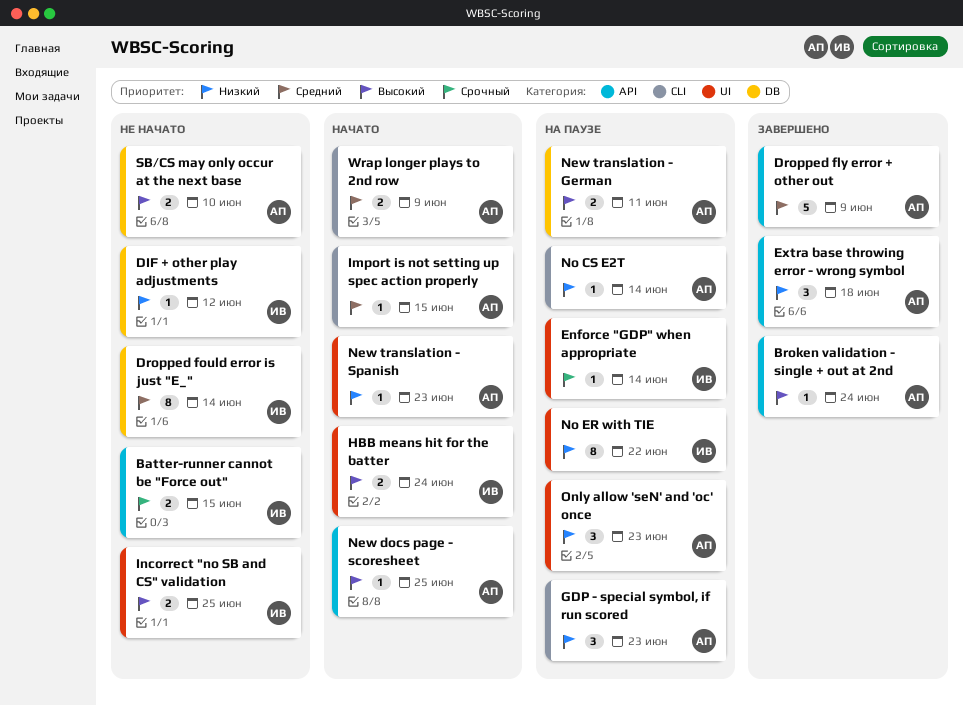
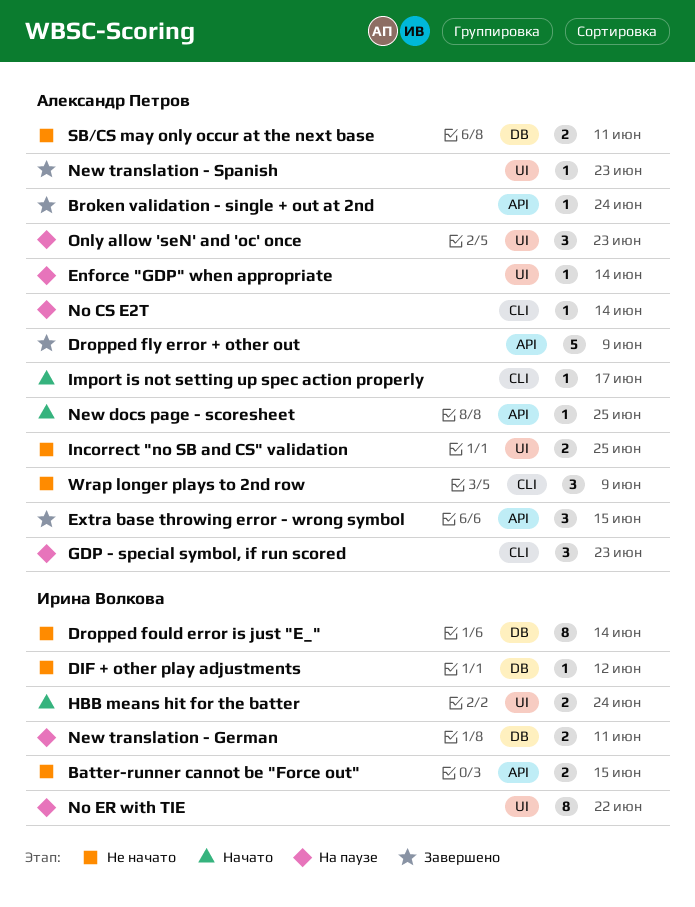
Enforce "GDP" when appropriate, owner: Ирина Волкова -> Александр Петров
Extra base throwing error - wrong symbol, due: Jun 18 -> Jun 15
Import is not setting up spec action properly, due: Jun 15 -> Jun 17
Incorrect "no SB and CS" validation, owner: Ирина Волкова -> Александр Петров
New translation - German, owner: Александр Петров -> Ирина Волкова
New translation - Spanish, status: Начато -> Завершено
SB/CS may only occur at the next base, due: Jun 10 -> Jun 11
Wrap longer plays to 2nd row, status: Начато -> Не начато
Wrap longer plays to 2nd row, estimate: 2 -> 3

